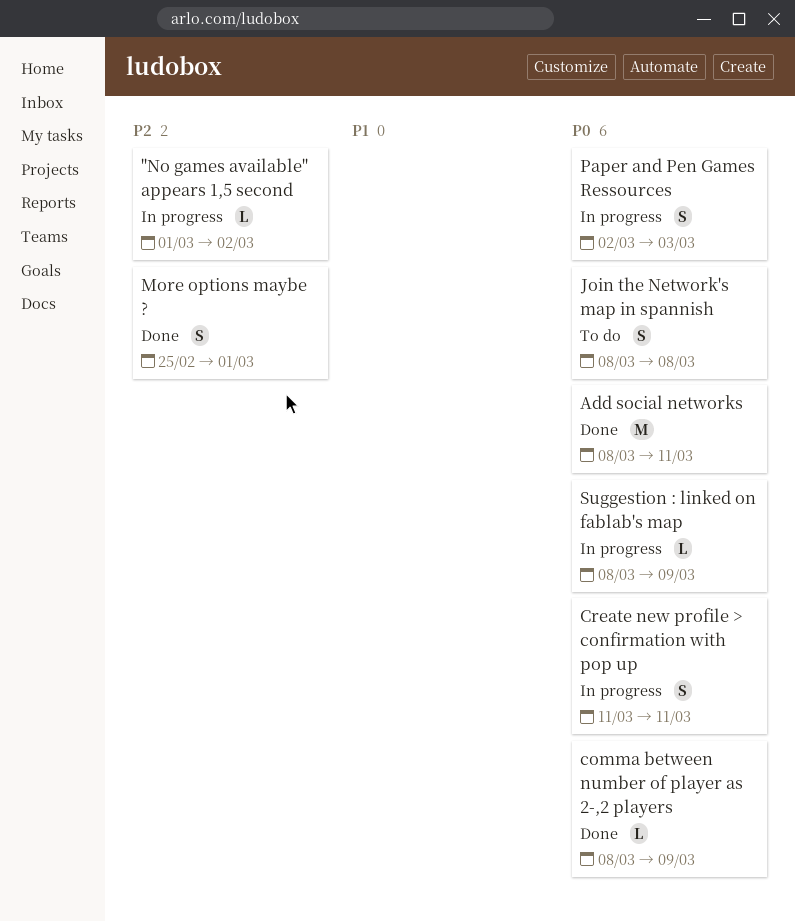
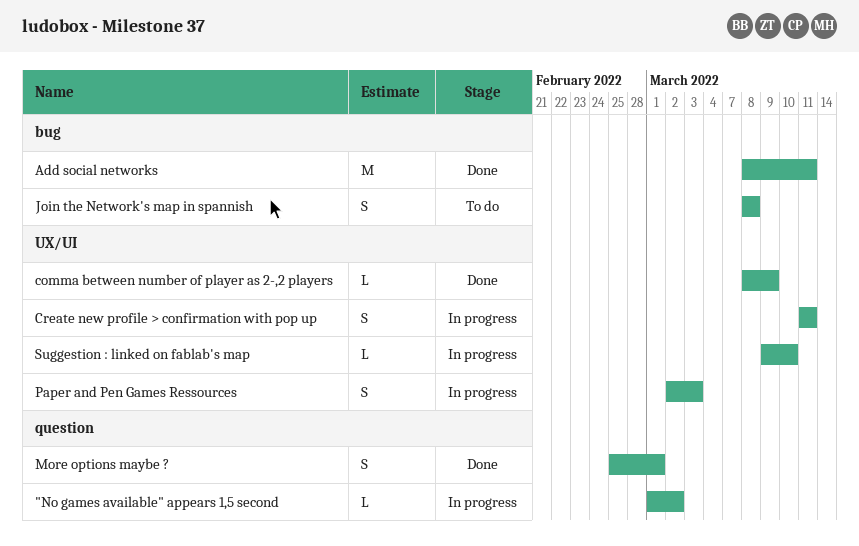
Suggestion : linked on fablab's map, start: Mar 8 -> Mar 9
Suggestion : linked on fablab's map, due: Mar 9 -> Mar 10

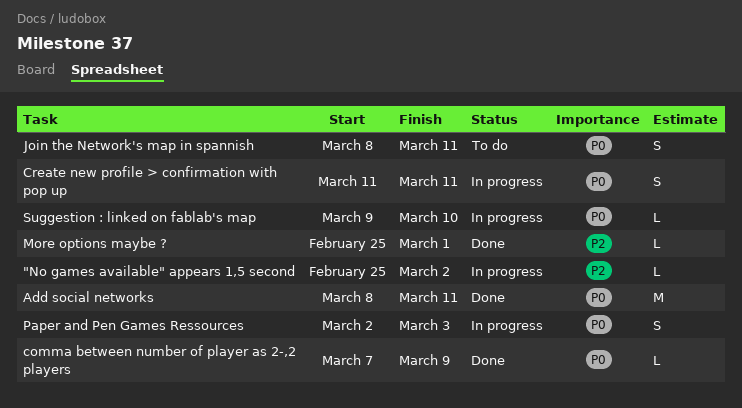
"No games available" appears 1,5 second, start: Mar 1 -> Feb 25
comma between number of player as 2-,2 players, start: Mar 8 -> Mar 7
Join the Network's map in spannish, due: Mar 8 -> Mar 11
More options maybe ?, estimate: S -> L

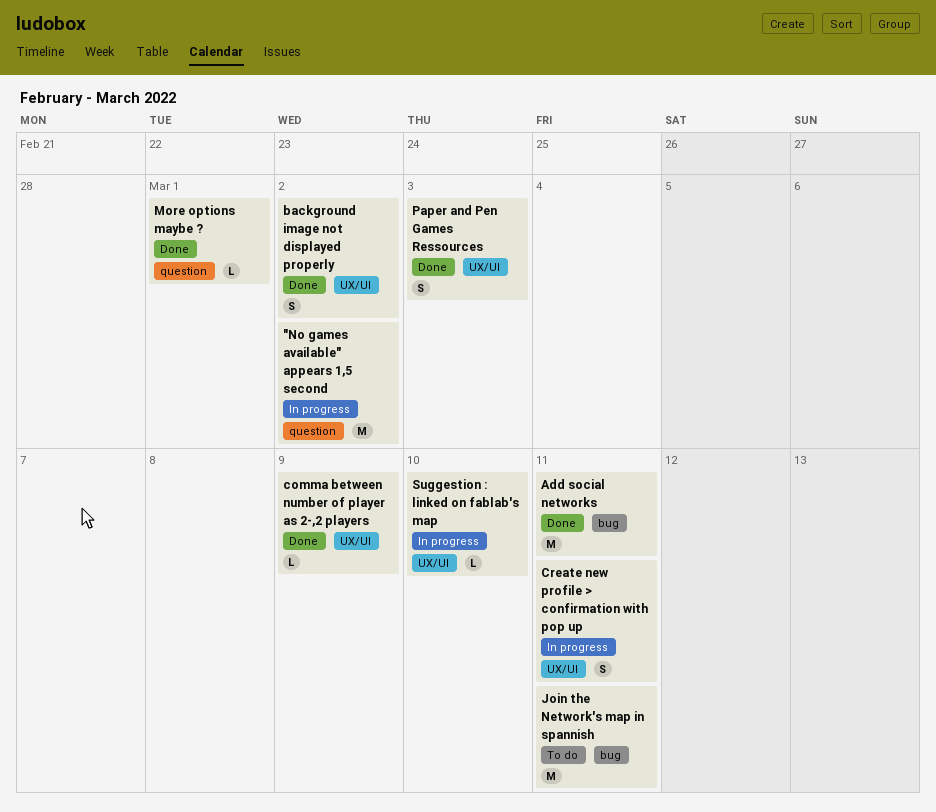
"No games available" appears 1,5 second, estimate: L -> M
background image not displayed properly: none -> present
Join the Network's map in spannish, estimate: S -> M
Paper and Pen Games Ressources, status: In progress -> Done

